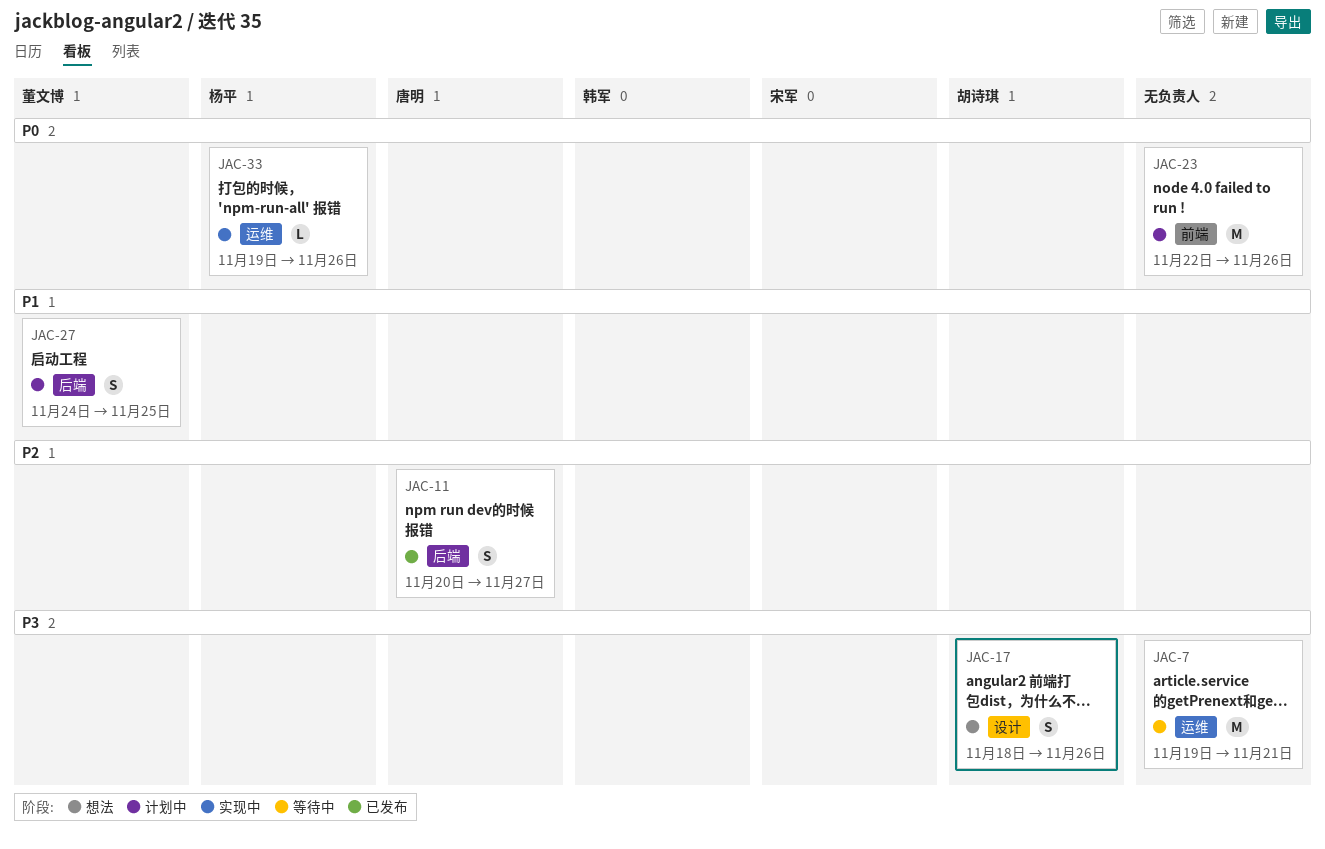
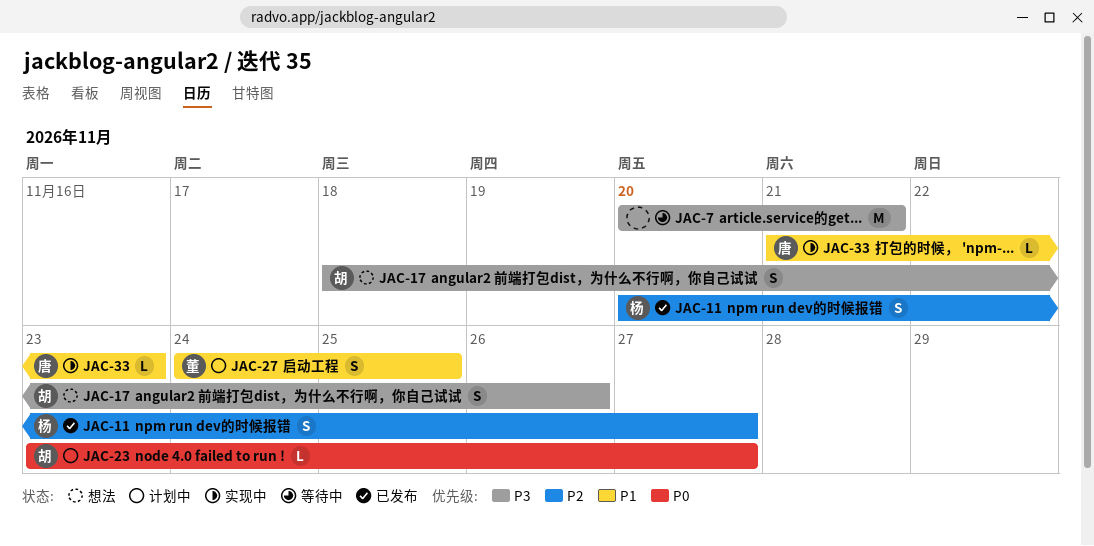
JAC-7, start: Nov 19 -> Nov 20
JAC-11, owner: 唐明 -> 杨平
JAC-23, owner: none -> 胡诗琪
JAC-23, estimate: M -> L
JAC-23, start: Nov 22 -> Nov 23
JAC-23, due: Nov 26 -> Nov 27
JAC-33, owner: 杨平 -> 唐明
JAC-33, priority: P0 -> P1
JAC-33, start: Nov 19 -> Nov 21
JAC-33, due: Nov 26 -> Nov 23

